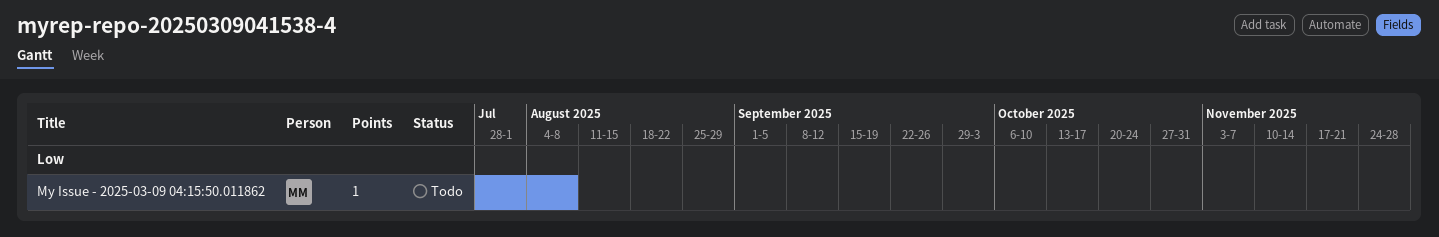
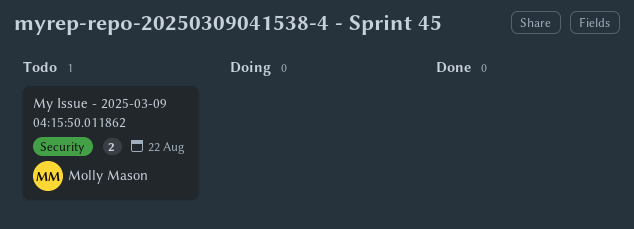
My Issue - 2025-03-09 04:15:50.011862, estimate: 1 -> 2
My Issue - 2025-03-09 04:15:50.011862, due: Aug 8 -> Aug 22

